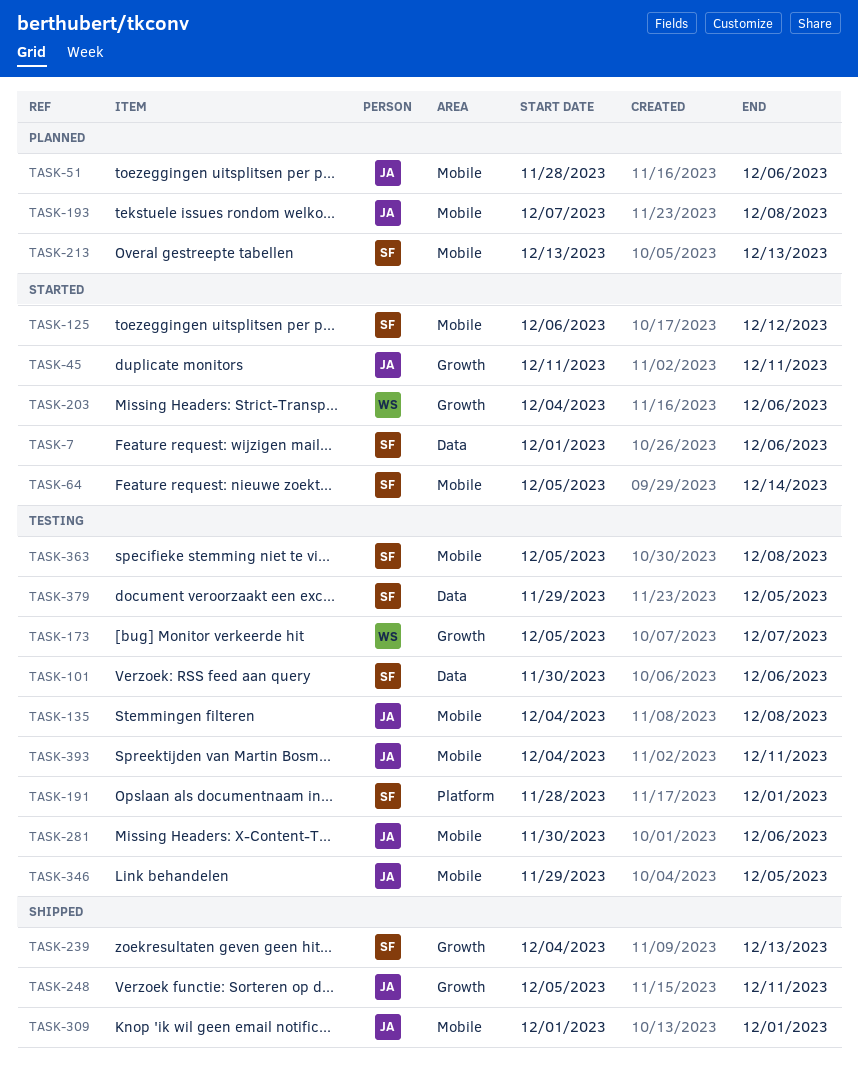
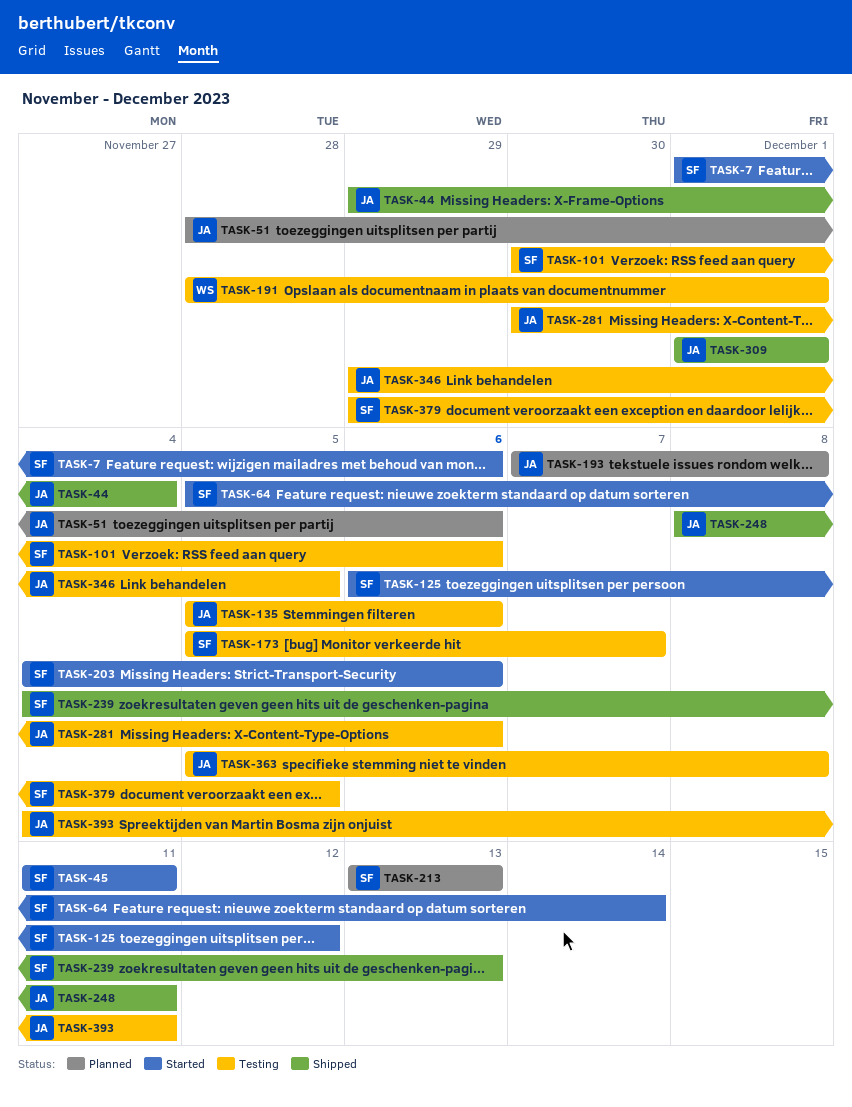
TASK-44: none -> present
TASK-45, owner: JA -> SF
TASK-135, start: Dec 4 -> Dec 5
TASK-135, due: Dec 8 -> Dec 6
TASK-173, owner: WS -> SF
TASK-191, owner: SF -> WS
TASK-203, owner: WS -> SF
TASK-248, start: Dec 5 -> Dec 8
TASK-363, owner: SF -> JA

